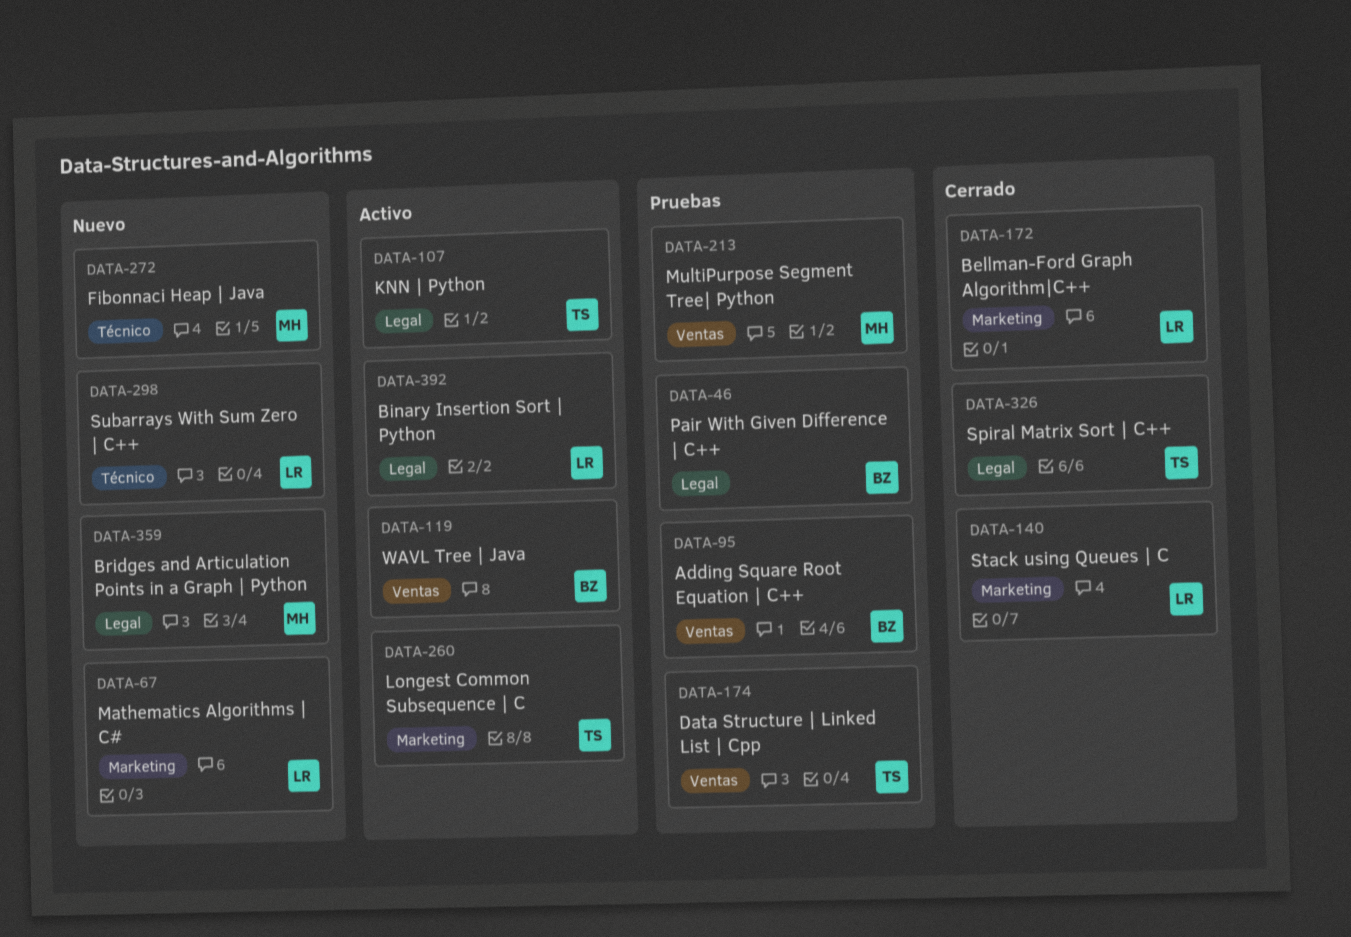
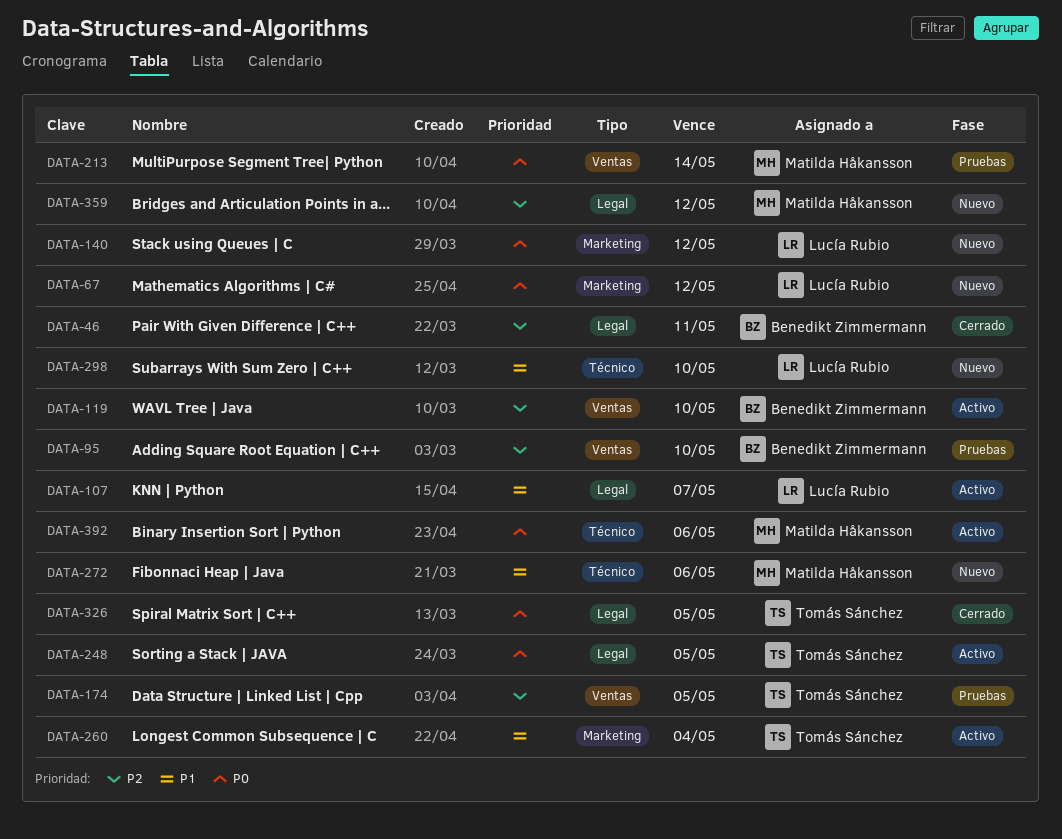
DATA-46, status: Pruebas -> Cerrado
DATA-107, owner: Tomás Sánchez -> Lucía Rubio
DATA-140, status: Cerrado -> Nuevo
DATA-172: present -> none
DATA-248: none -> present
DATA-392, owner: Lucía Rubio -> Matilda Håkansson
DATA-392, label: Legal -> Técnico

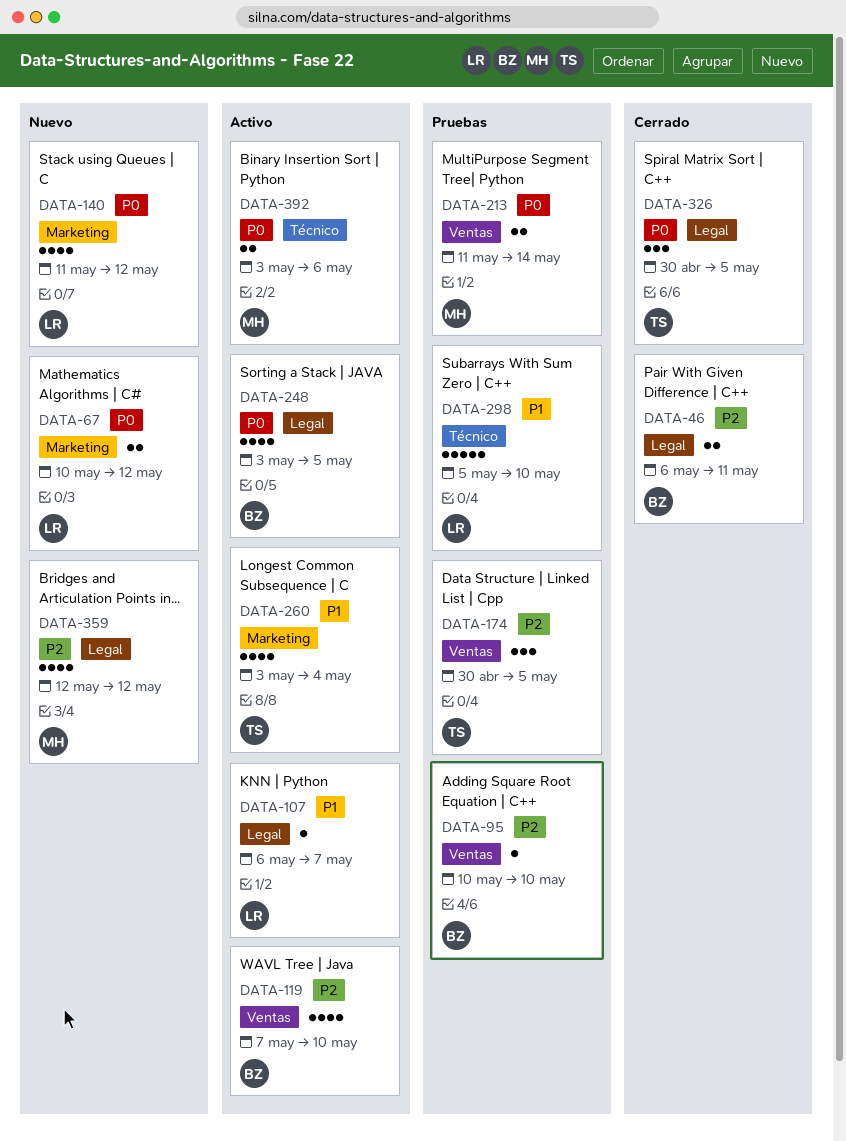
DATA-248, owner: Tomás Sánchez -> Benedikt Zimmermann
DATA-272: present -> none
DATA-298, status: Nuevo -> Pruebas

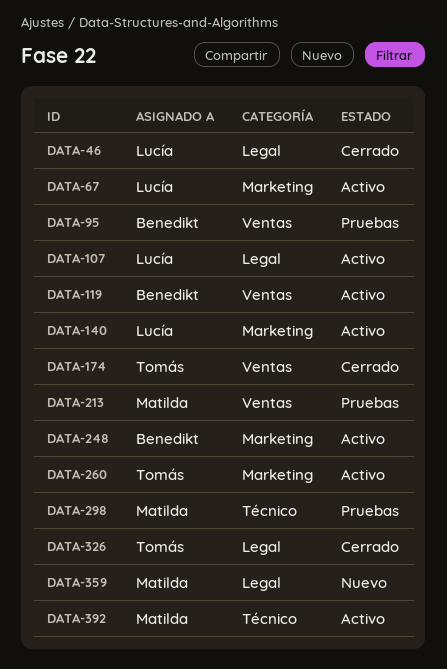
DATA-46, owner: Benedikt -> Lucía
DATA-67, status: Nuevo -> Activo
DATA-140, status: Nuevo -> Activo
DATA-174, status: Pruebas -> Cerrado
DATA-248, label: Legal -> Marketing
DATA-298, owner: Lucía -> Matilda

